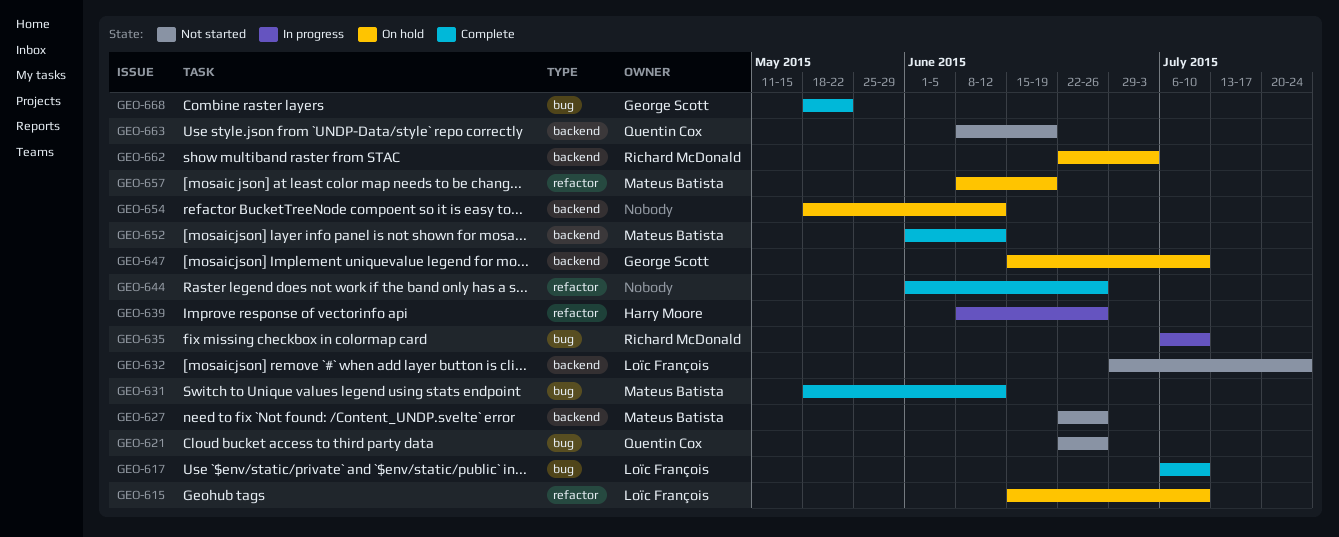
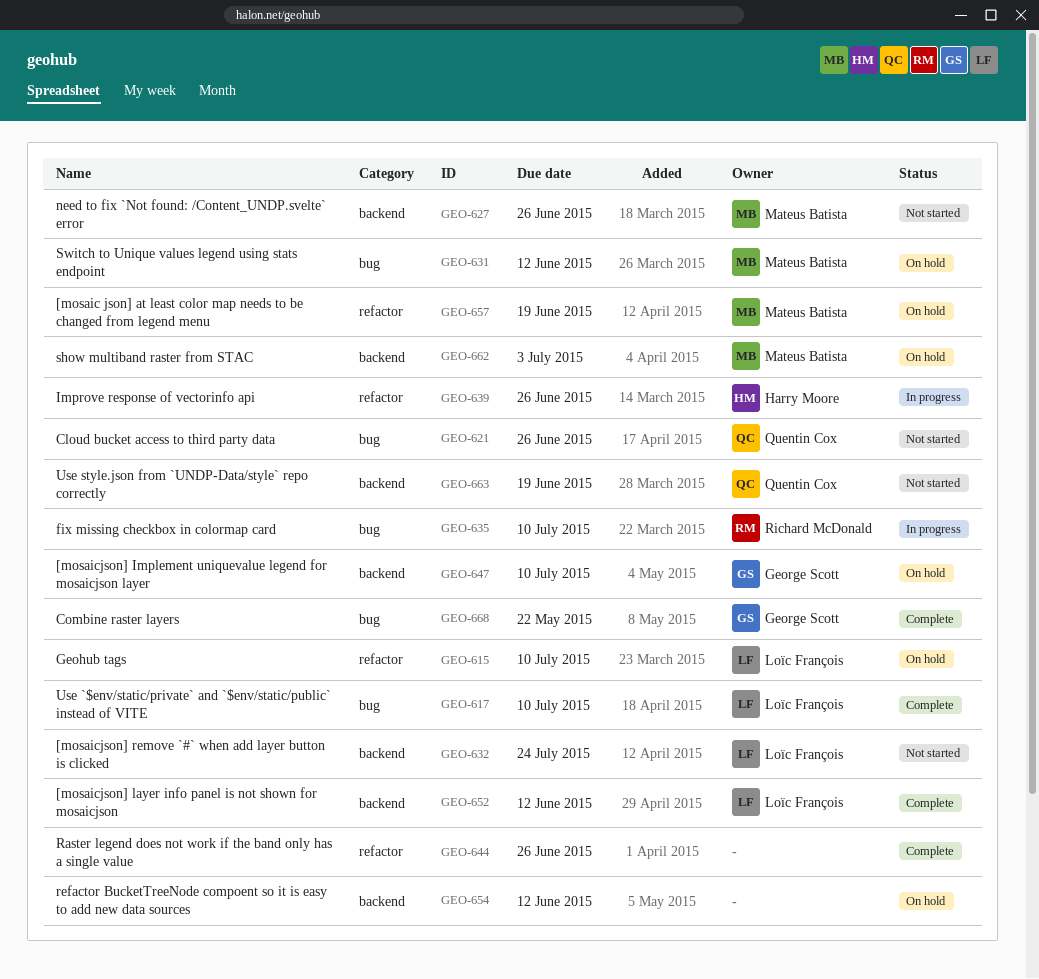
GEO-631, status: Complete -> On hold
GEO-652, owner: Mateus Batista -> Loïc François
GEO-662, owner: Richard McDonald -> Mateus Batista

